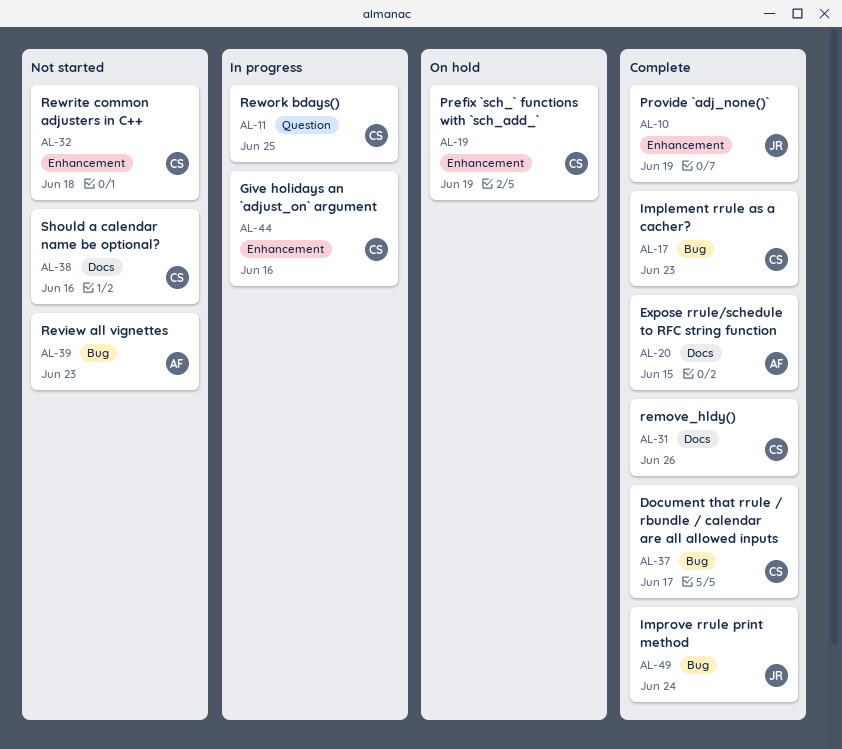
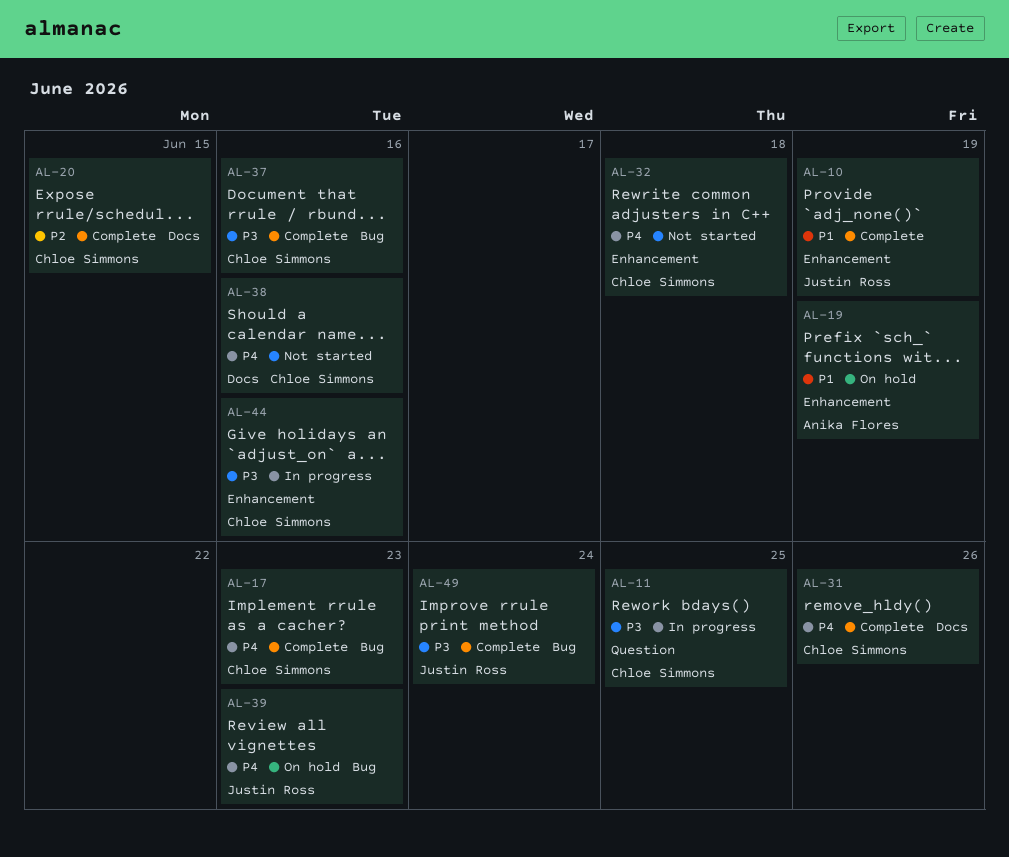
AL-19, owner: Chloe Simmons -> Anika Flores
AL-20, owner: Anika Flores -> Chloe Simmons
AL-37, due: Jun 17 -> Jun 16
AL-39, status: Not started -> On hold
AL-39, owner: Anika Flores -> Justin Ross

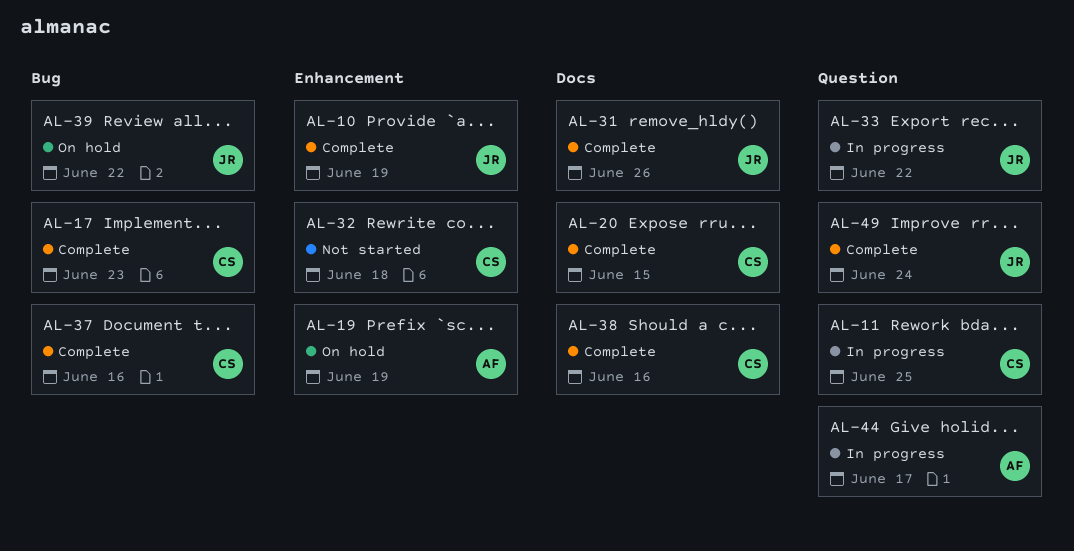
AL-31, owner: Chloe Simmons -> Justin Ross
AL-33: none -> present
AL-38, status: Not started -> Complete
AL-39, due: Jun 23 -> Jun 22
AL-44, owner: Chloe Simmons -> Anika Flores
AL-44, label: Enhancement -> Question
AL-44, due: Jun 16 -> Jun 17
AL-49, label: Bug -> Question

